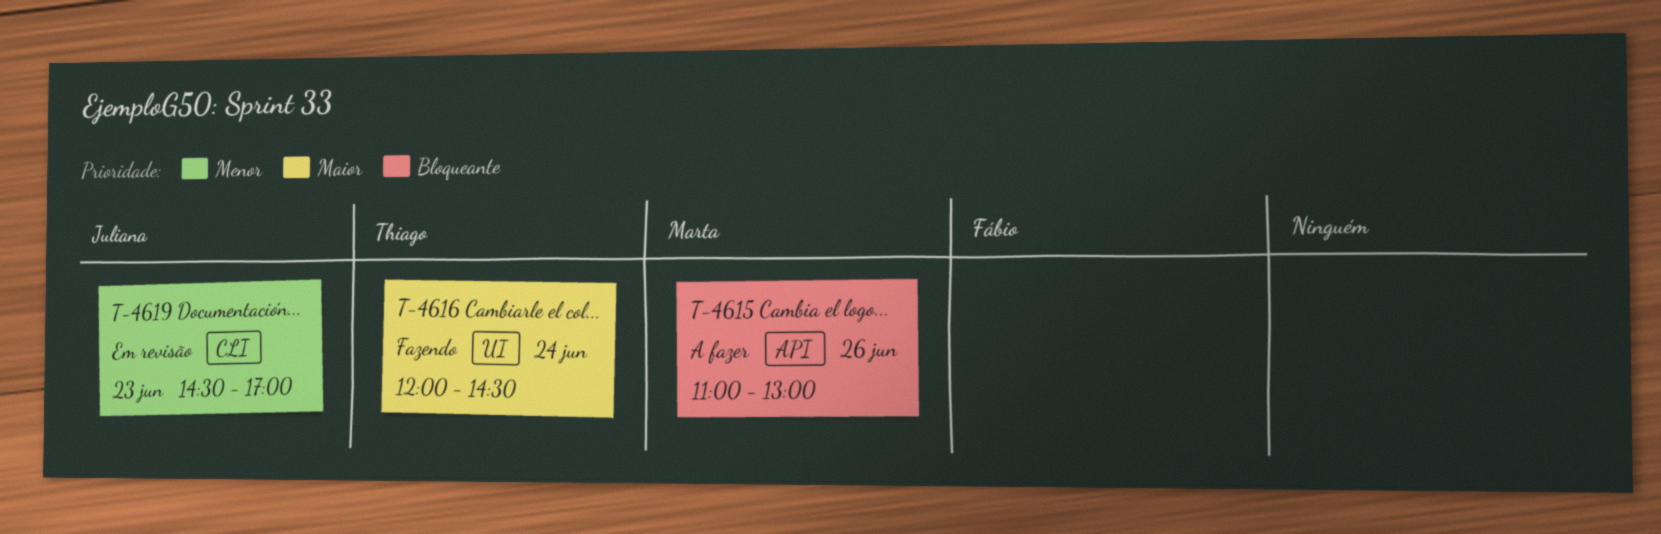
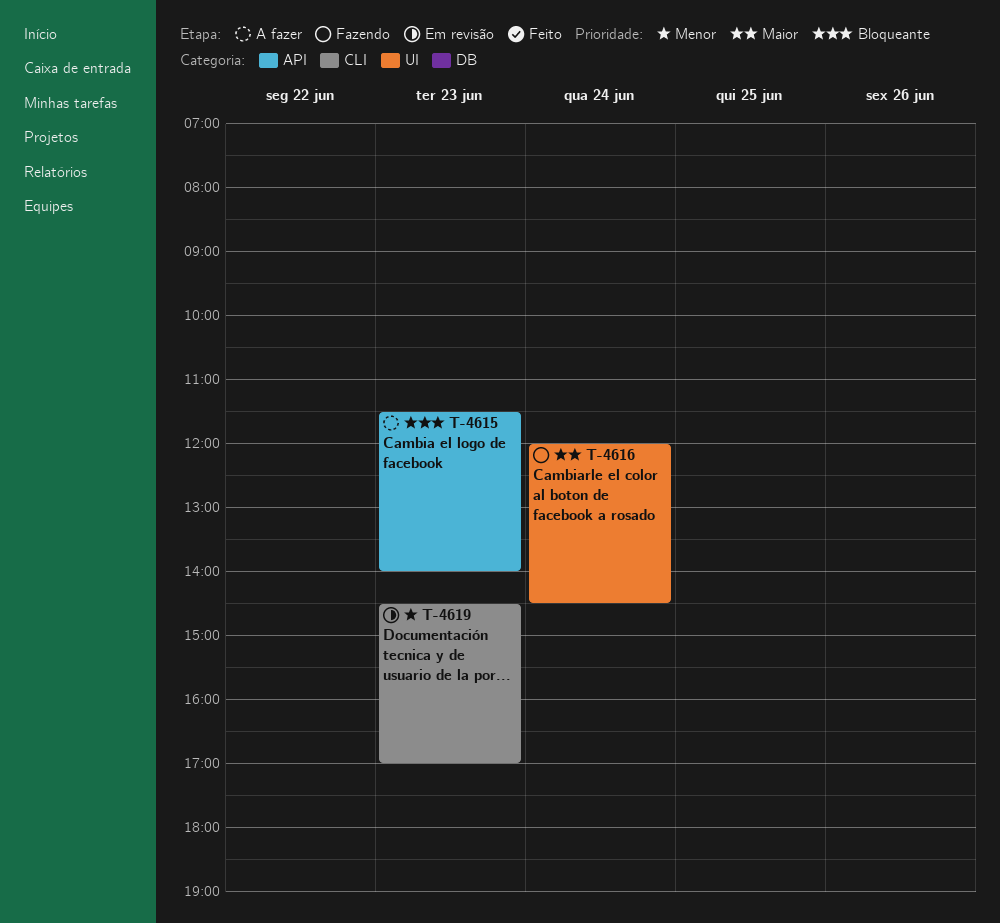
T-4615, day: Jun 26 -> Jun 23
T-4615, begins: 11:00 -> 11:30
T-4615, ends: 13:00 -> 14:00

